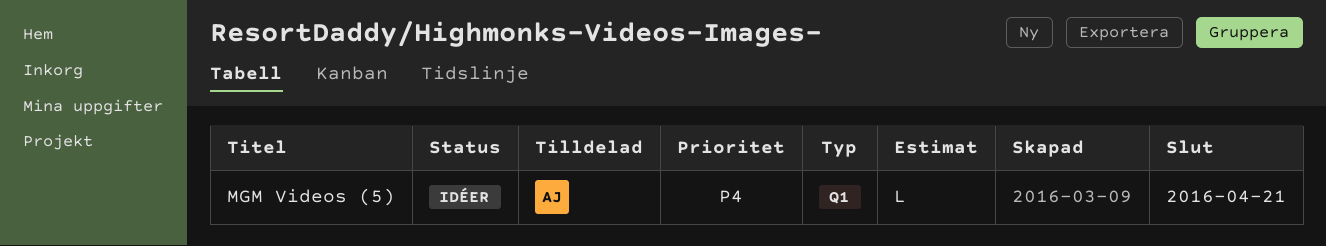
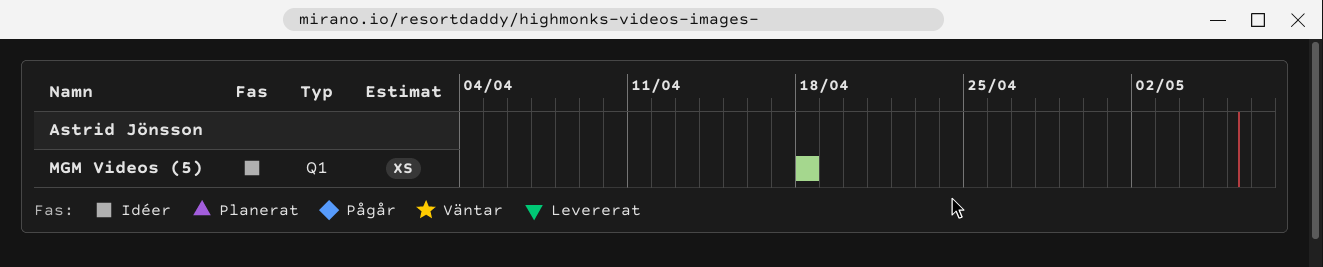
MGM Videos (5), estimate: L -> XS
MGM Videos (5), due: Apr 21 -> Apr 18

